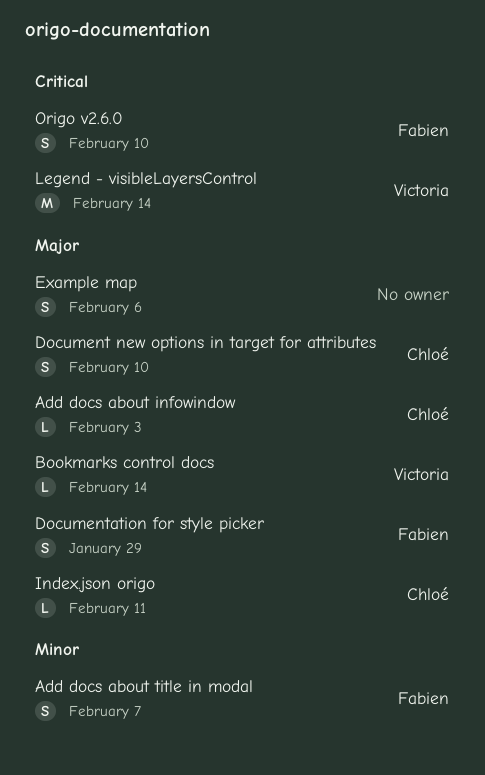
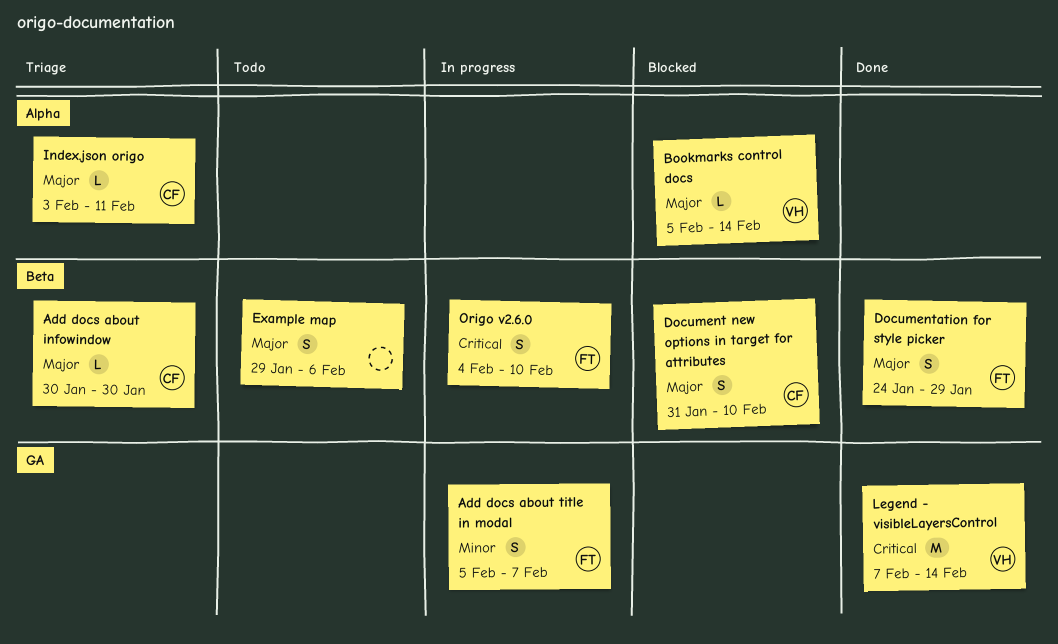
Add docs about infowindow, due: Feb 3 -> Jan 30

